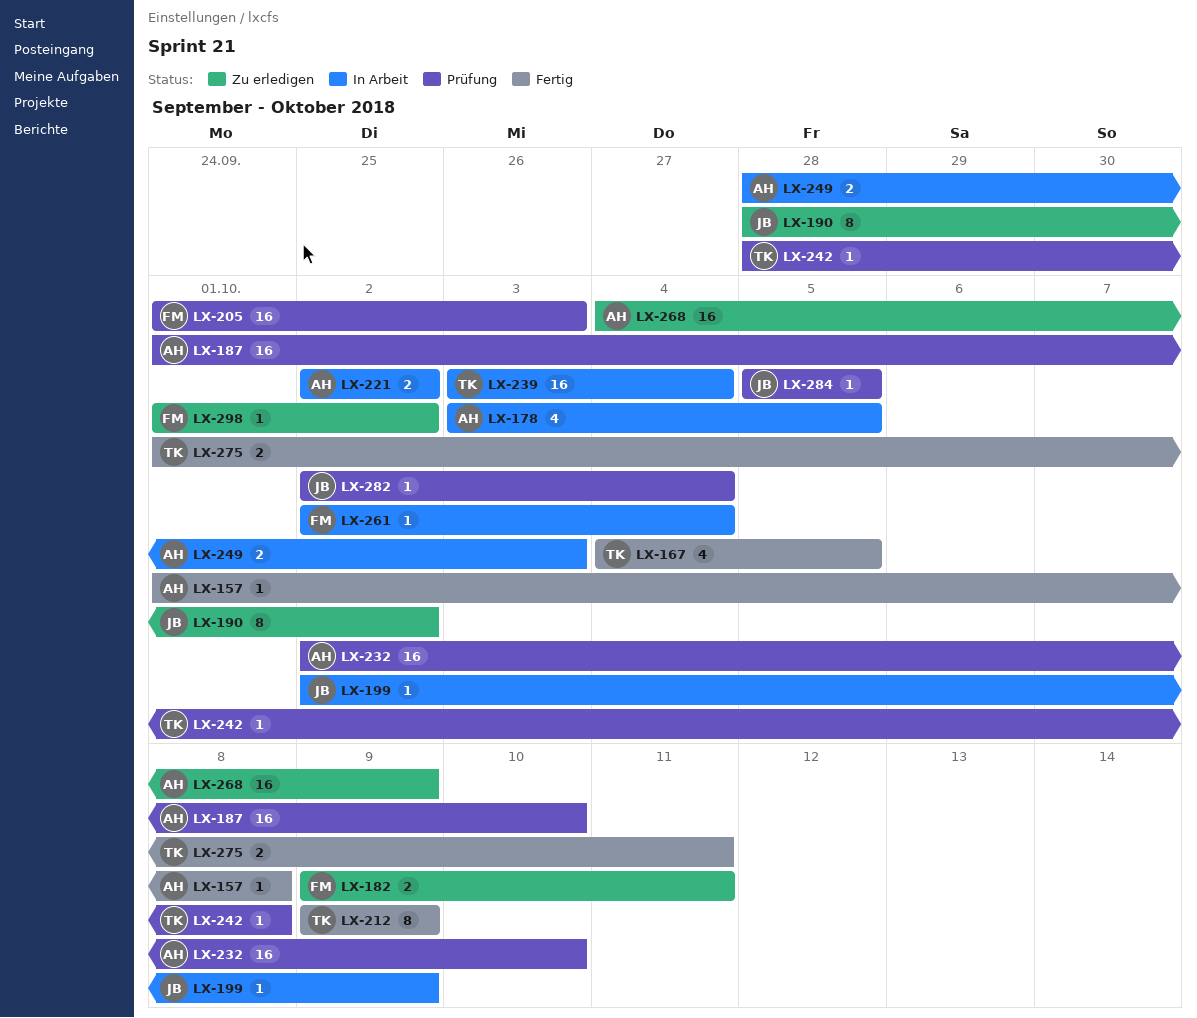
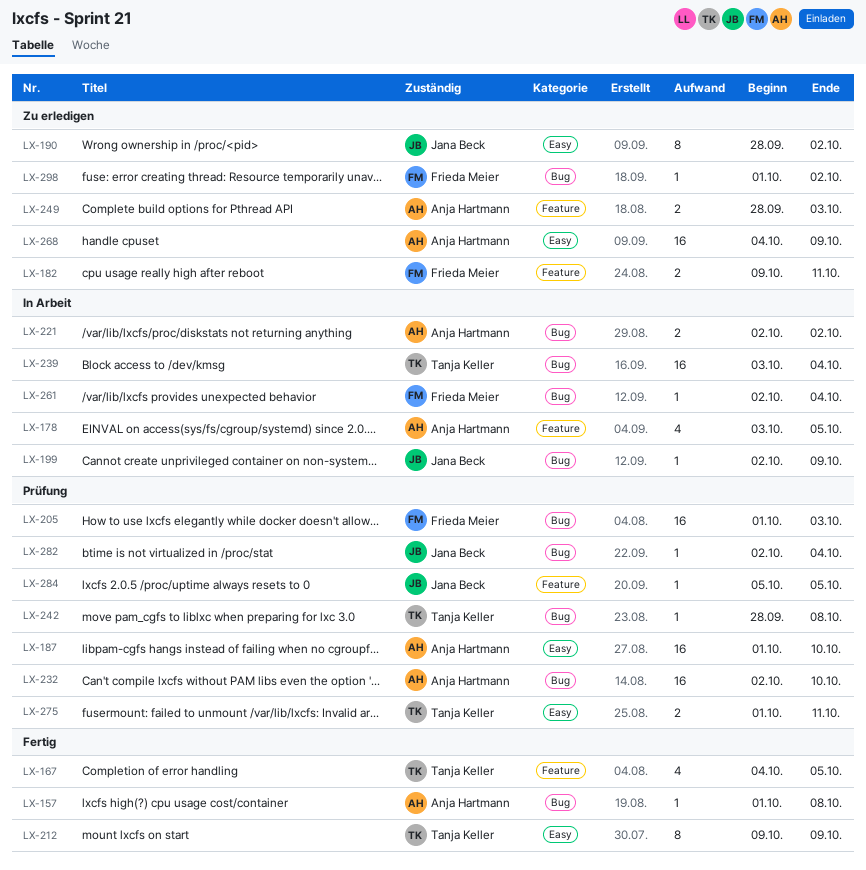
LX-249, status: In Arbeit -> Zu erledigen
LX-275, status: Fertig -> Prüfung

